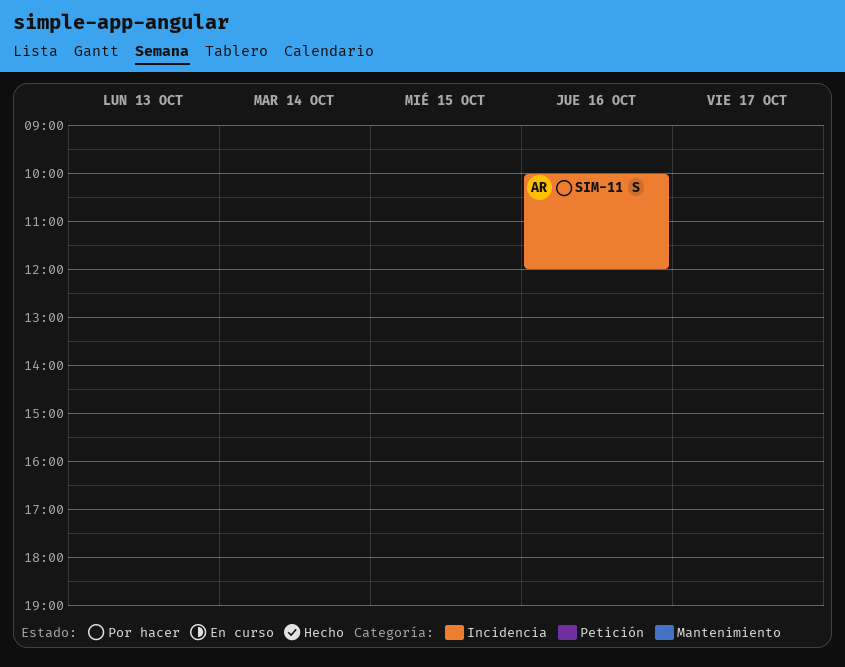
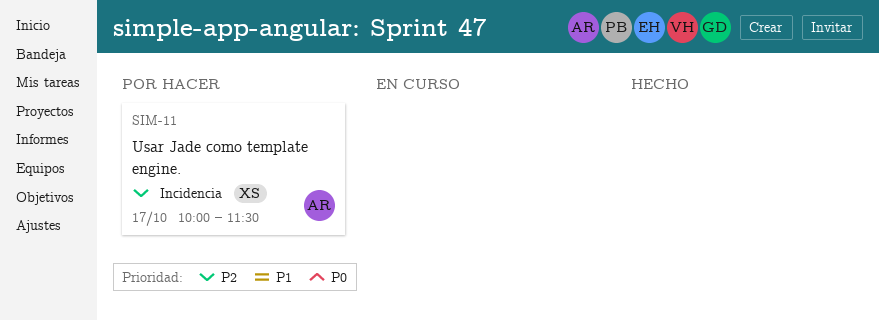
SIM-11, estimate: S -> XS
SIM-11, day: Oct 16 -> Oct 17
SIM-11, ends: 12:00 -> 11:30

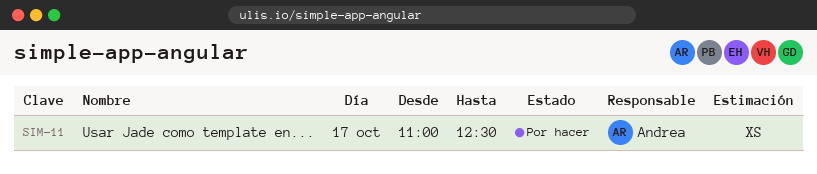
SIM-11, begins: 10:00 -> 11:00
SIM-11, ends: 11:30 -> 12:30

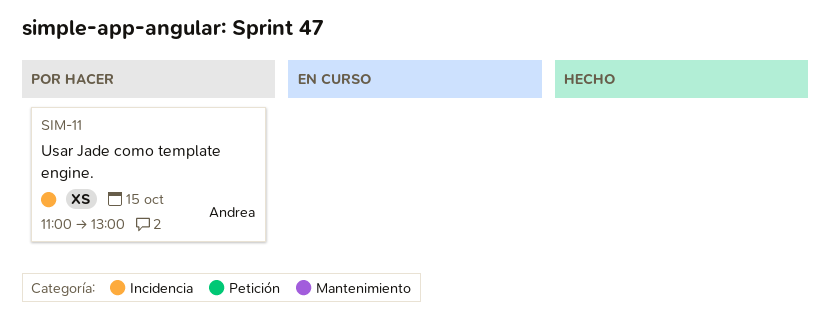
SIM-11, day: Oct 17 -> Oct 15
SIM-11, ends: 12:30 -> 13:00

